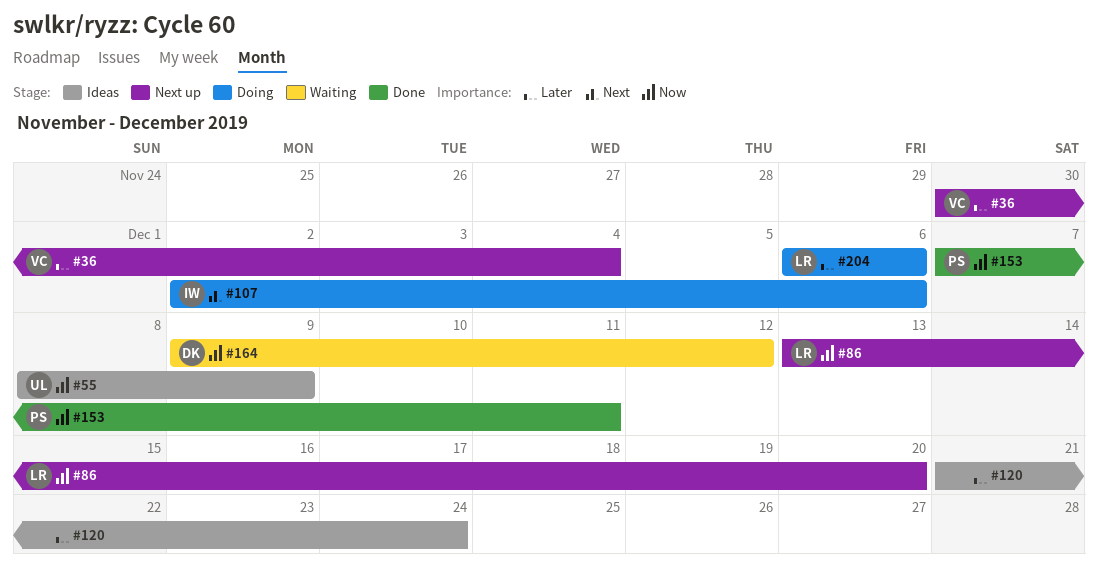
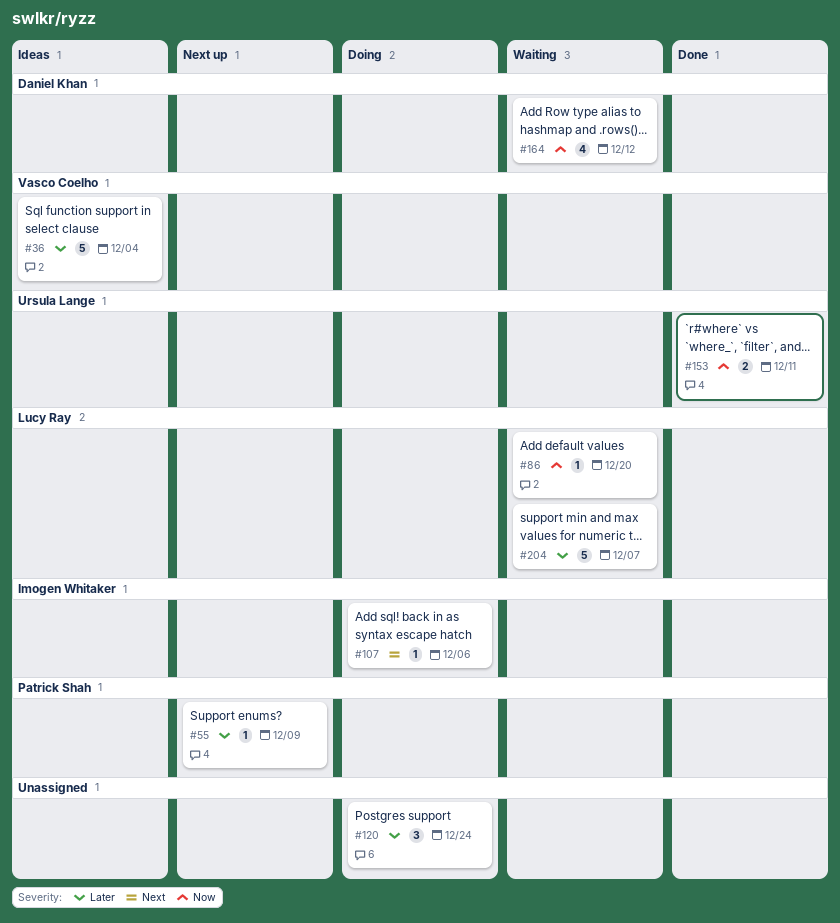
#36, status: Next up -> Ideas
#55, status: Ideas -> Next up
#55, owner: Ursula Lange -> Patrick Shah
#55, priority: Now -> Later
#86, status: Next up -> Waiting
#120, status: Ideas -> Doing
#153, owner: Patrick Shah -> Ursula Lange
#204, status: Doing -> Waiting
#204, due: Dec 6 -> Dec 7

